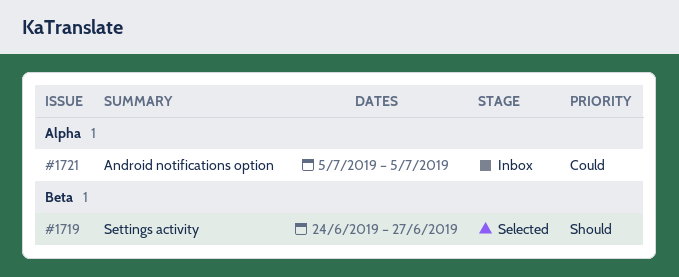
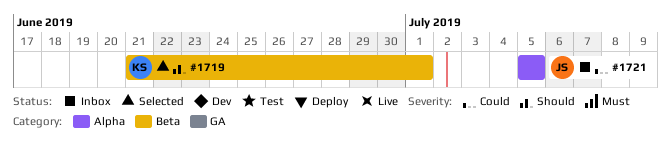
#1719, start: Jun 24 -> Jun 21
#1719, due: Jun 27 -> Jul 1

